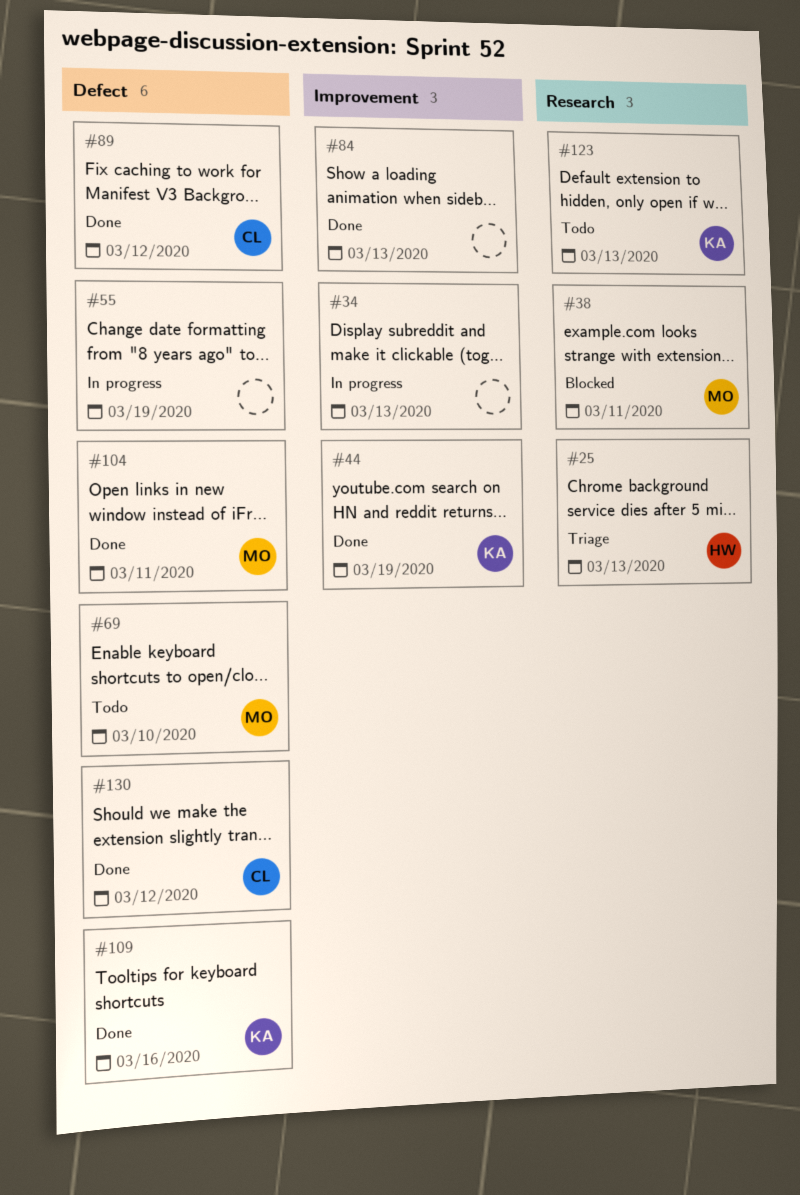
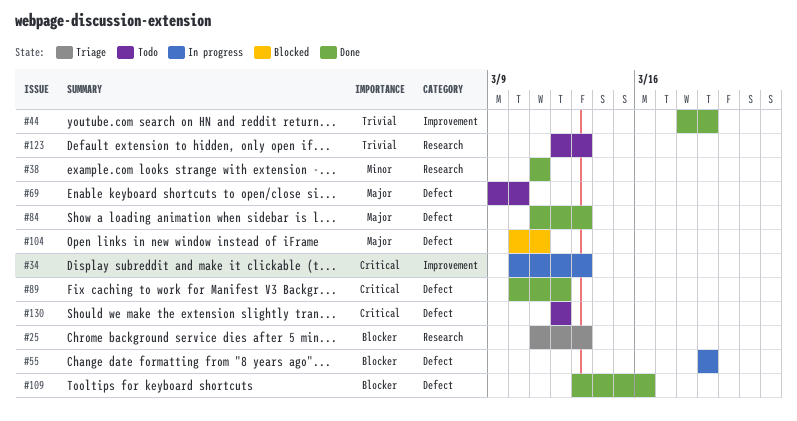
#38, status: Blocked -> Done
#84, label: Improvement -> Defect
#104, status: Done -> Blocked
#130, status: Done -> Todo

